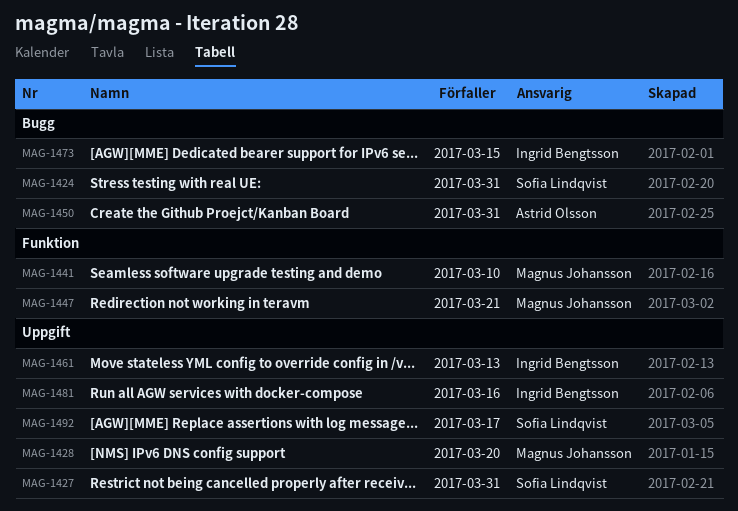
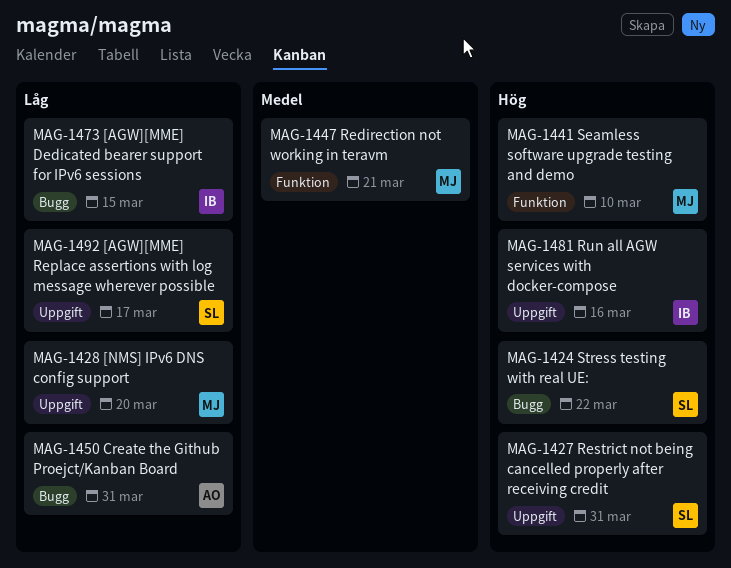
MAG-1424, due: Mar 31 -> Mar 22
MAG-1461: present -> none

